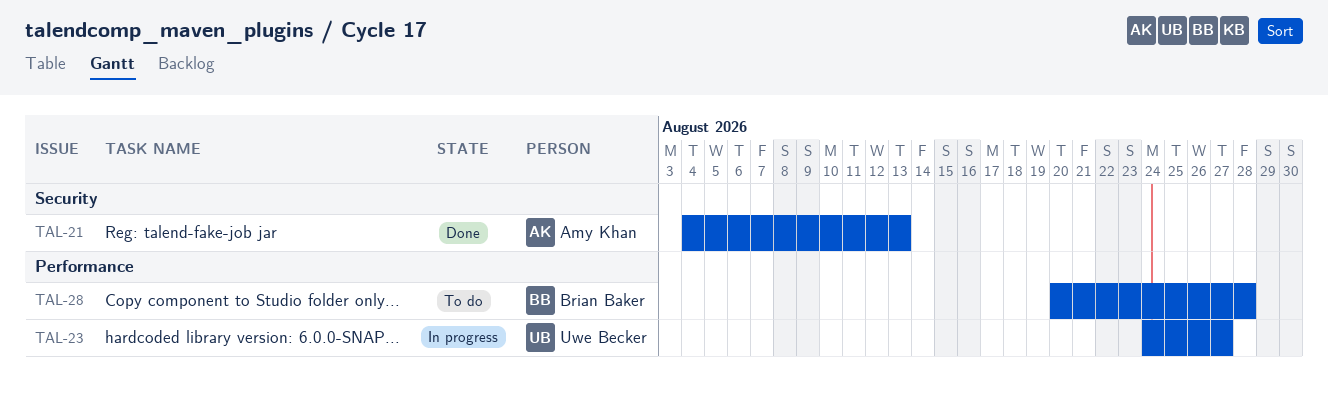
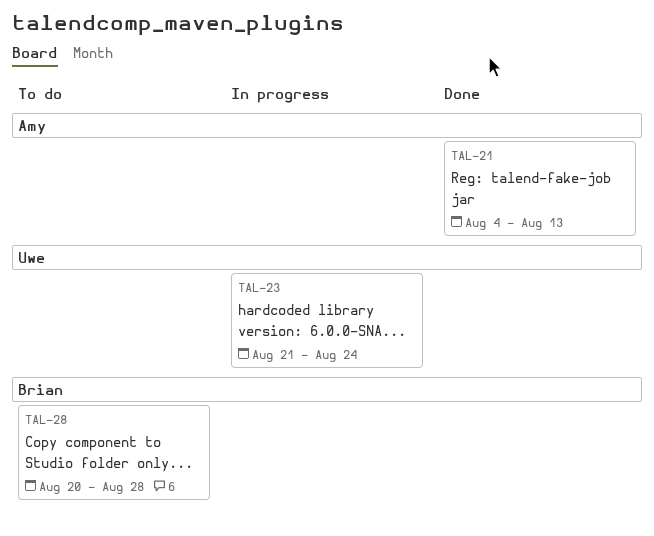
TAL-23, start: Aug 24 -> Aug 21
TAL-23, due: Aug 27 -> Aug 24

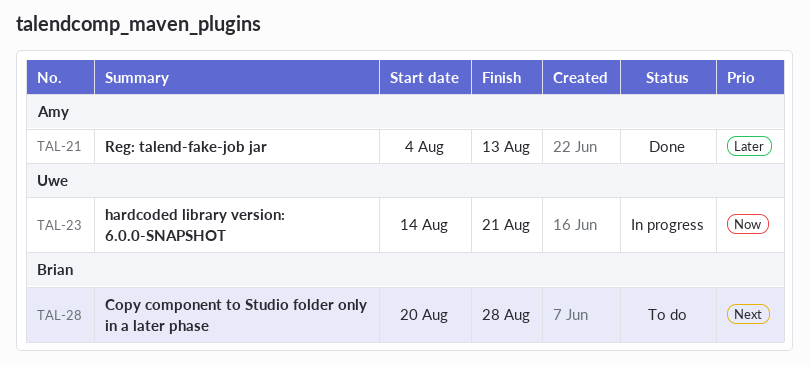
TAL-23, start: Aug 21 -> Aug 14
TAL-23, due: Aug 24 -> Aug 21

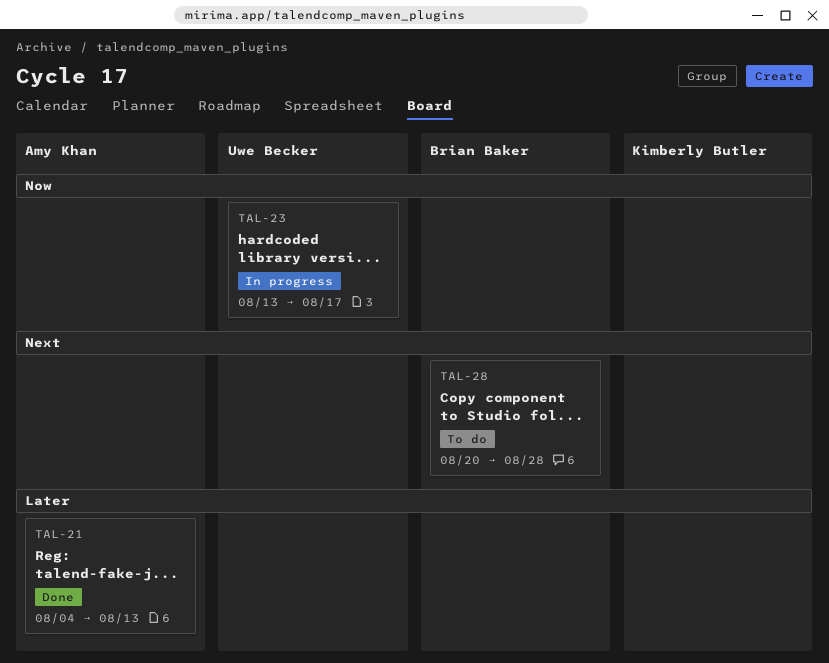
TAL-23, start: Aug 14 -> Aug 13
TAL-23, due: Aug 21 -> Aug 17

